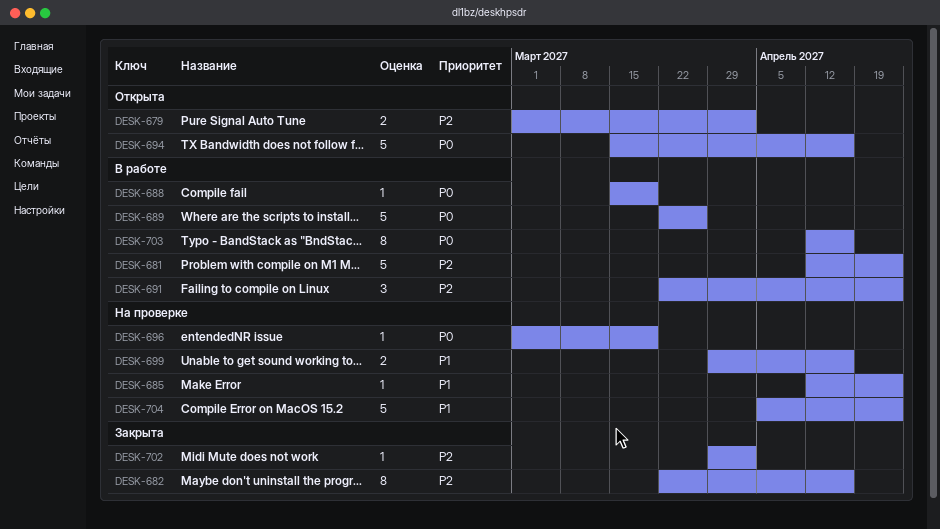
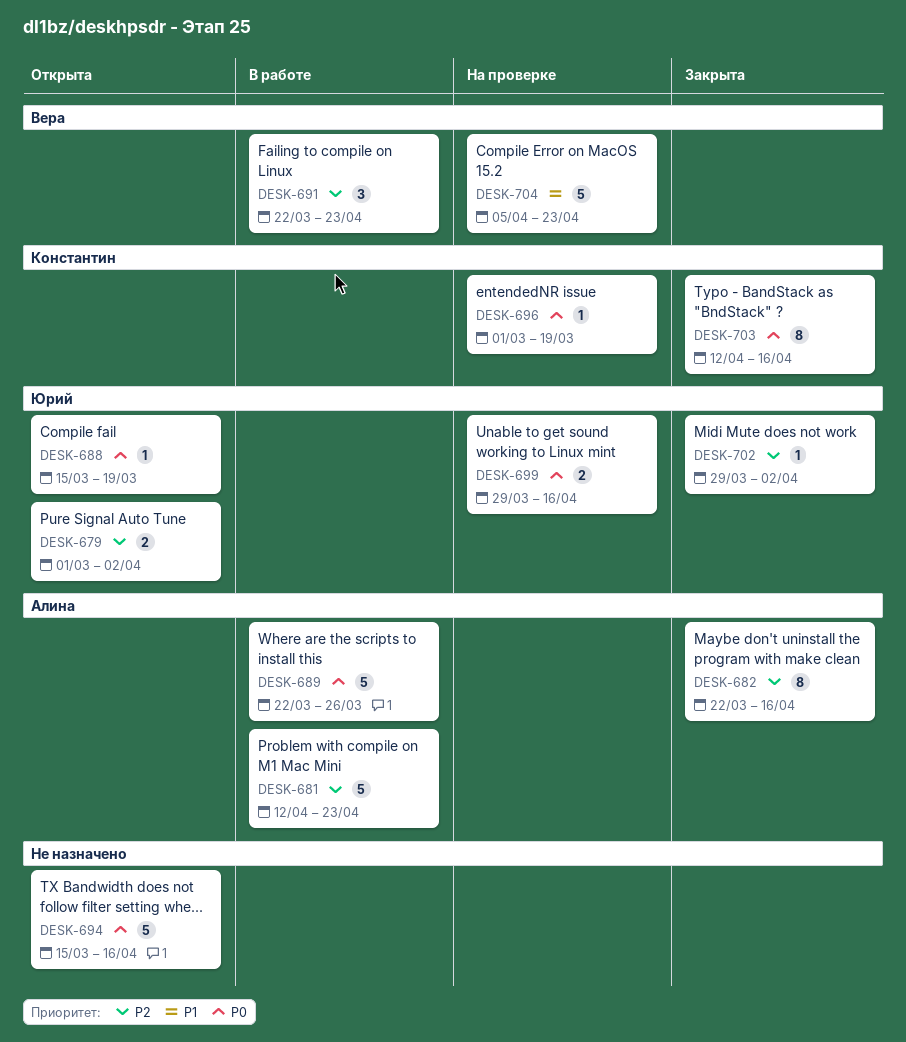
DESK-685: present -> none
DESK-688, status: В работе -> Открыта
DESK-699, priority: P1 -> P0
DESK-703, status: В работе -> Закрыта

